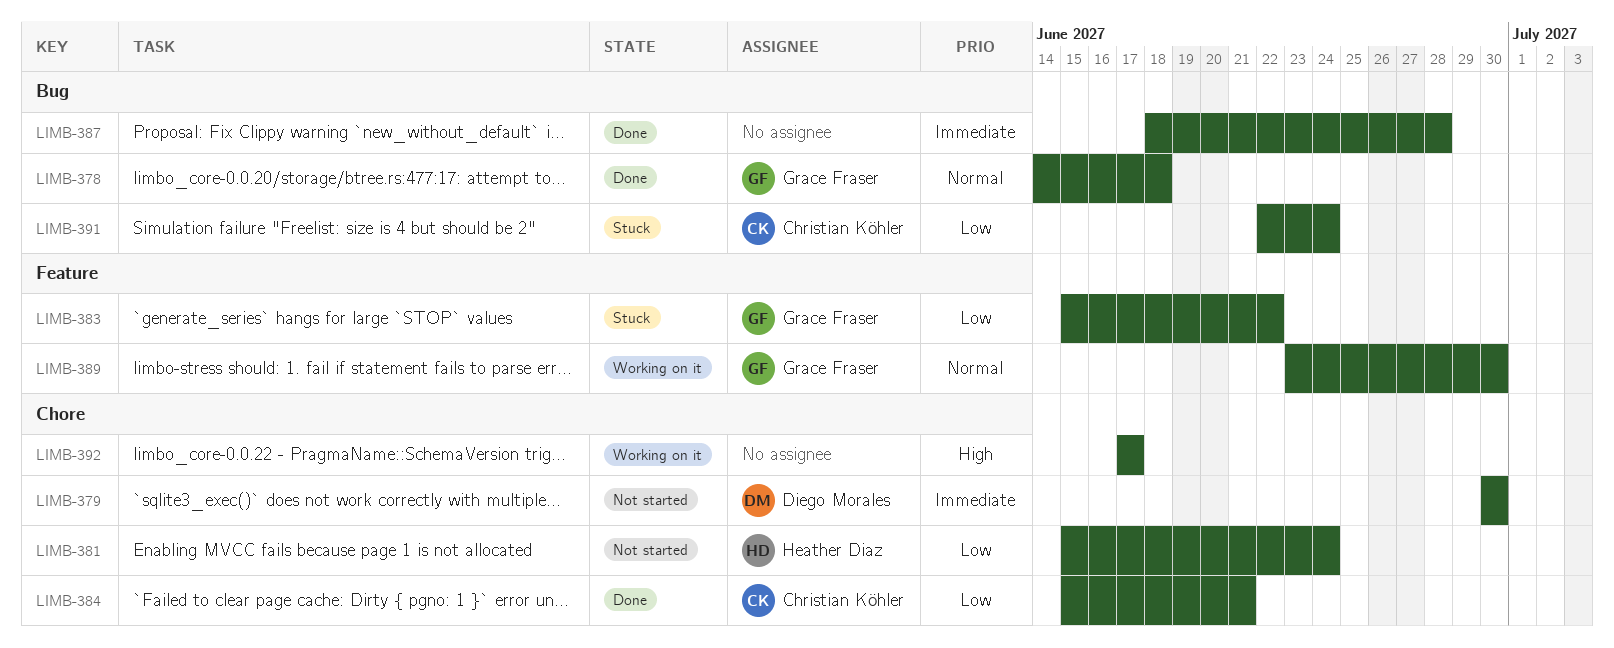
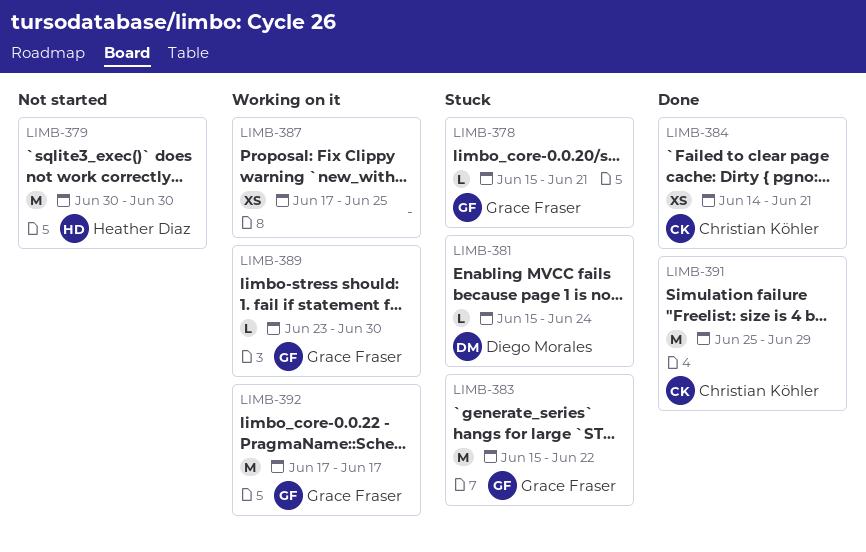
LIMB-378, status: Done -> Stuck
LIMB-378, start: Jun 14 -> Jun 15
LIMB-378, due: Jun 18 -> Jun 21
LIMB-379, owner: Diego Morales -> Heather Diaz
LIMB-381, status: Not started -> Stuck
LIMB-381, owner: Heather Diaz -> Diego Morales
LIMB-384, start: Jun 15 -> Jun 14
LIMB-387, status: Done -> Working on it
LIMB-387, start: Jun 18 -> Jun 17
LIMB-387, due: Jun 28 -> Jun 25
LIMB-391, status: Stuck -> Done
LIMB-391, start: Jun 22 -> Jun 25
LIMB-391, due: Jun 24 -> Jun 29
LIMB-392, owner: none -> Grace Fraser

